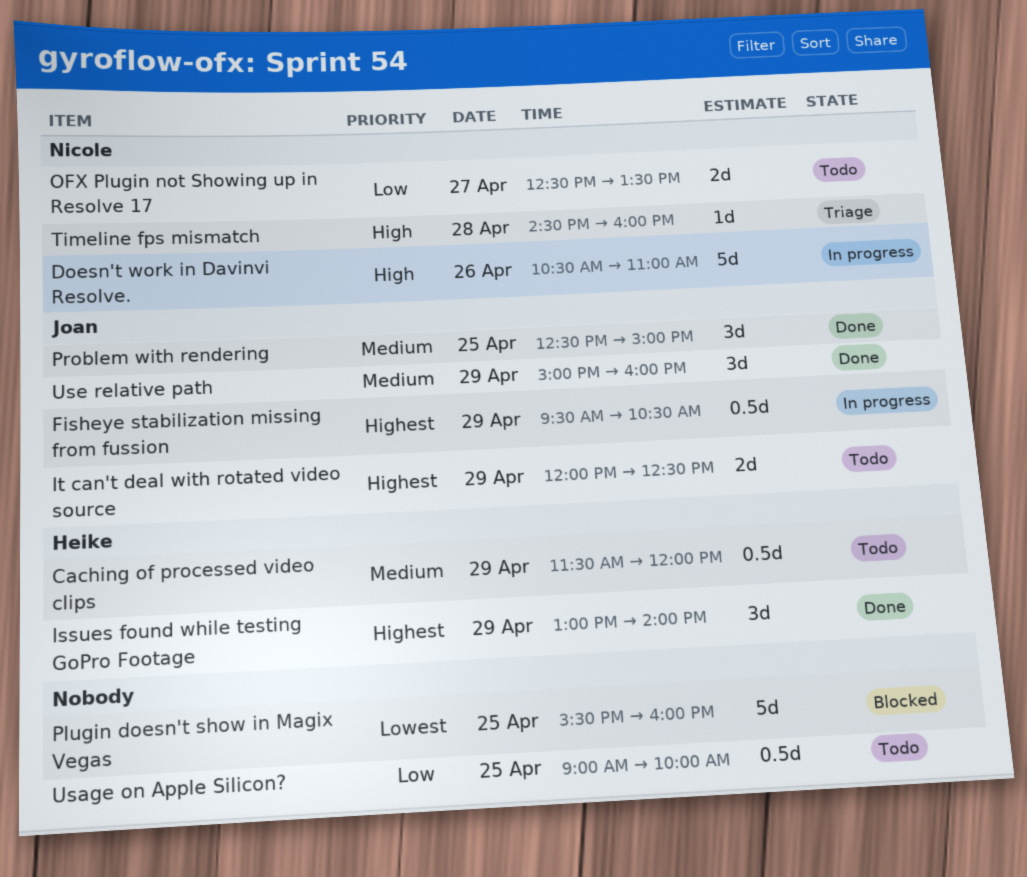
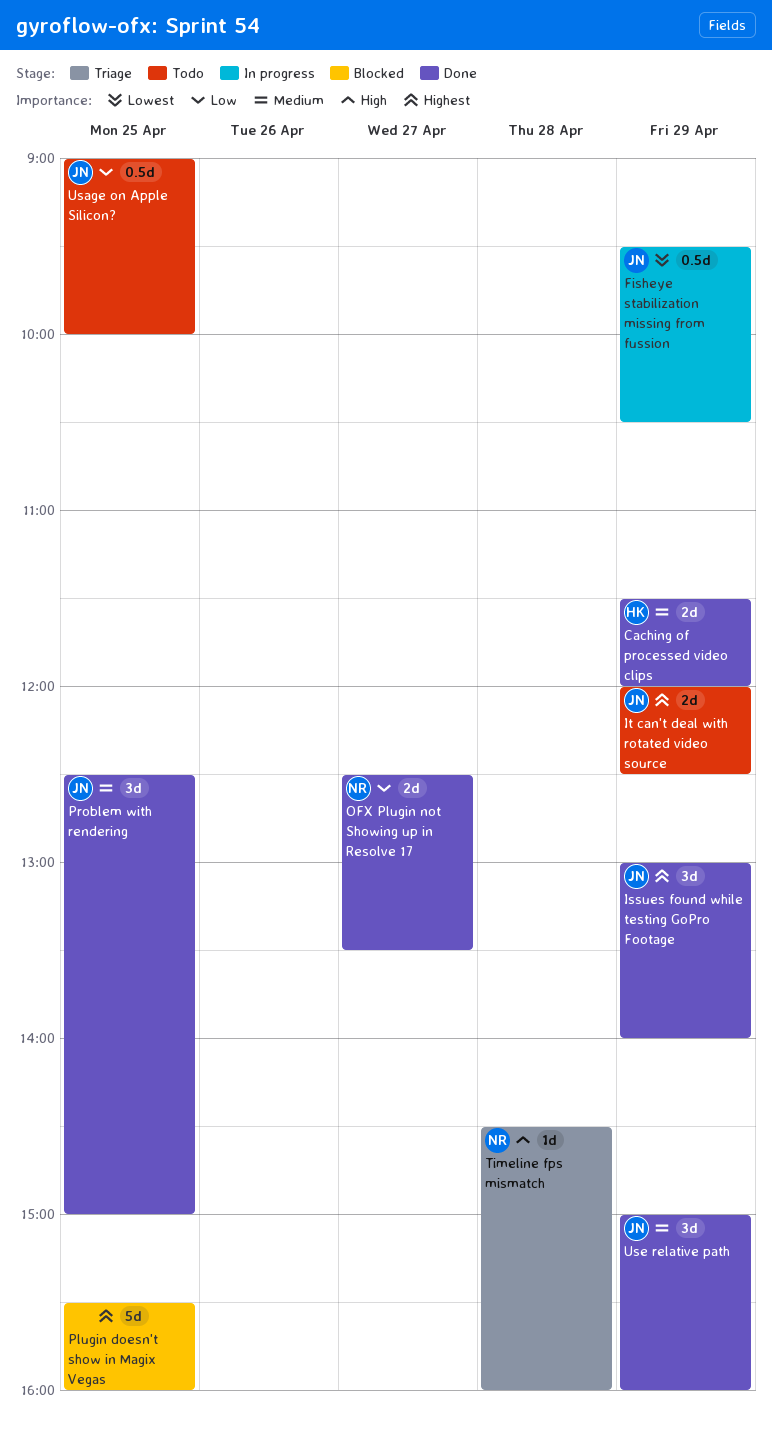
Caching of processed video clips, status: Todo -> Done
Caching of processed video clips, estimate: 0.5d -> 2d
Doesn't work in Davinvi Resolve.: present -> none
Fisheye stabilization missing from fussion, priority: Highest -> Lowest
Issues found while testing GoPro Footage, owner: Heike -> Joan
OFX Plugin not Showing up in Resolve 17, status: Todo -> Done
Plugin doesn't show in Magix Vegas, priority: Lowest -> Highest
Usage on Apple Silicon?, owner: none -> Joan

